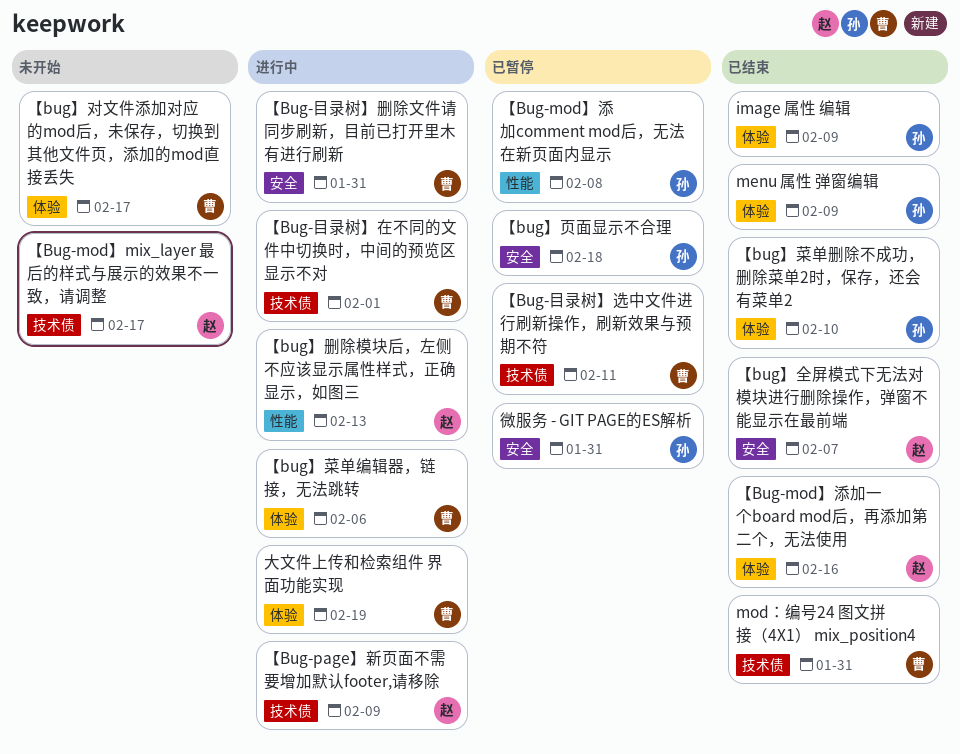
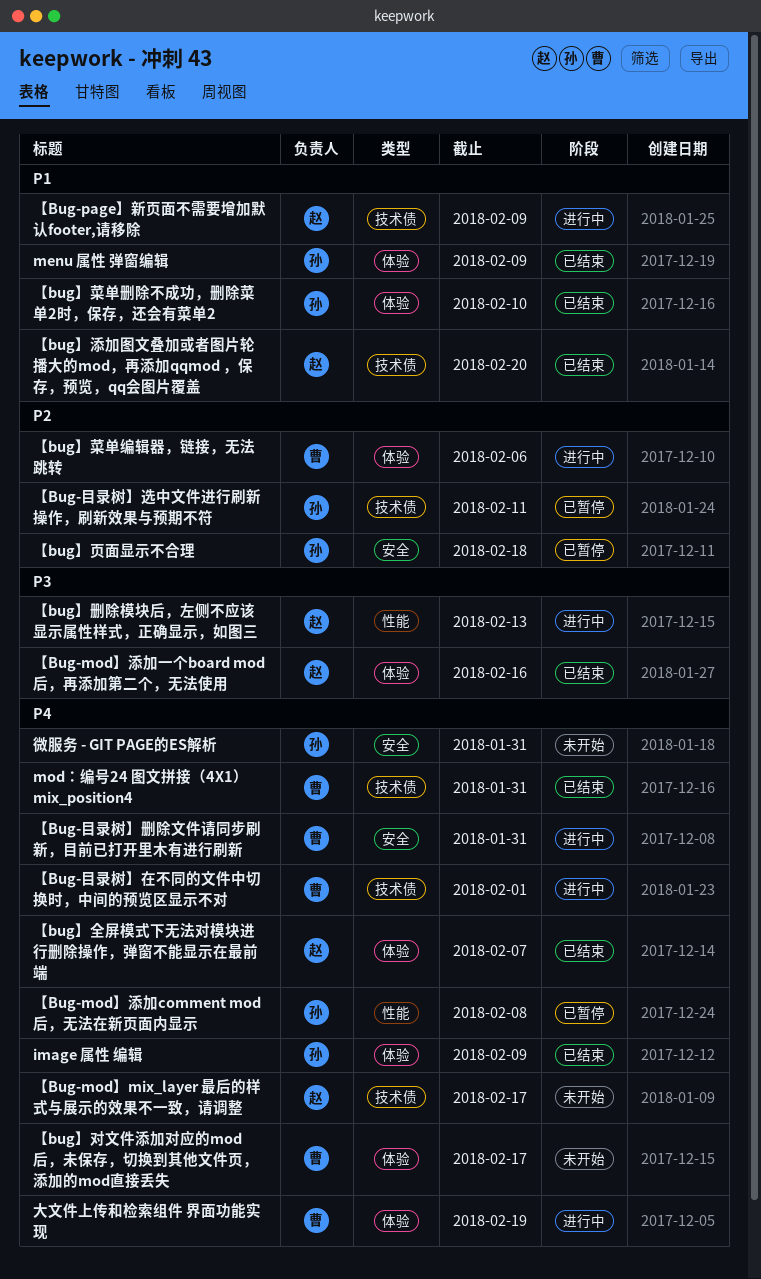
【Bug-目录树】选中文件进行刷新操作，刷新效果与预期不符, owner: 曹 -> 孙
【bug】全屏模式下无法对模块进行删除操作，弹窗不能显示在最前端, label: 安全 -> 体验
【bug】添加图文叠加或者图片轮播大的mod，再添加qqmod ，保存，预览，qq会图片覆盖: none -> present
微服务 - GIT PAGE的ES解析, status: 已暂停 -> 未开始

